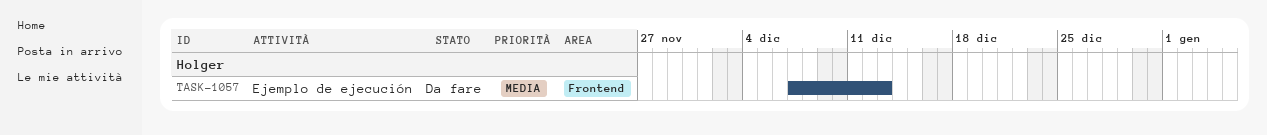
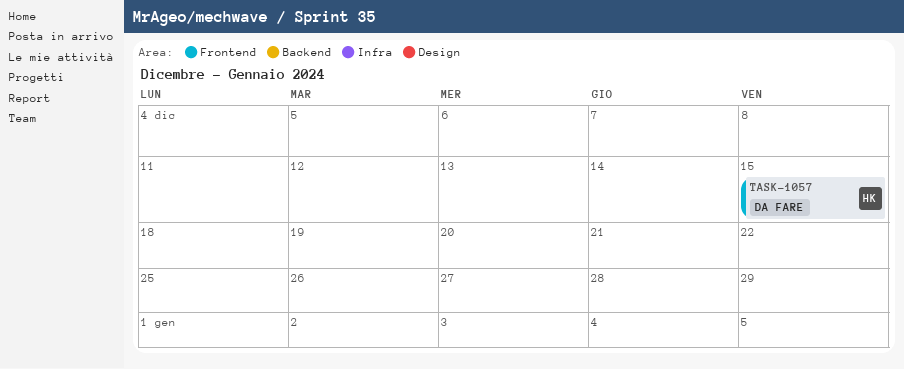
TASK-1057, due: Dec 13 -> Dec 15

